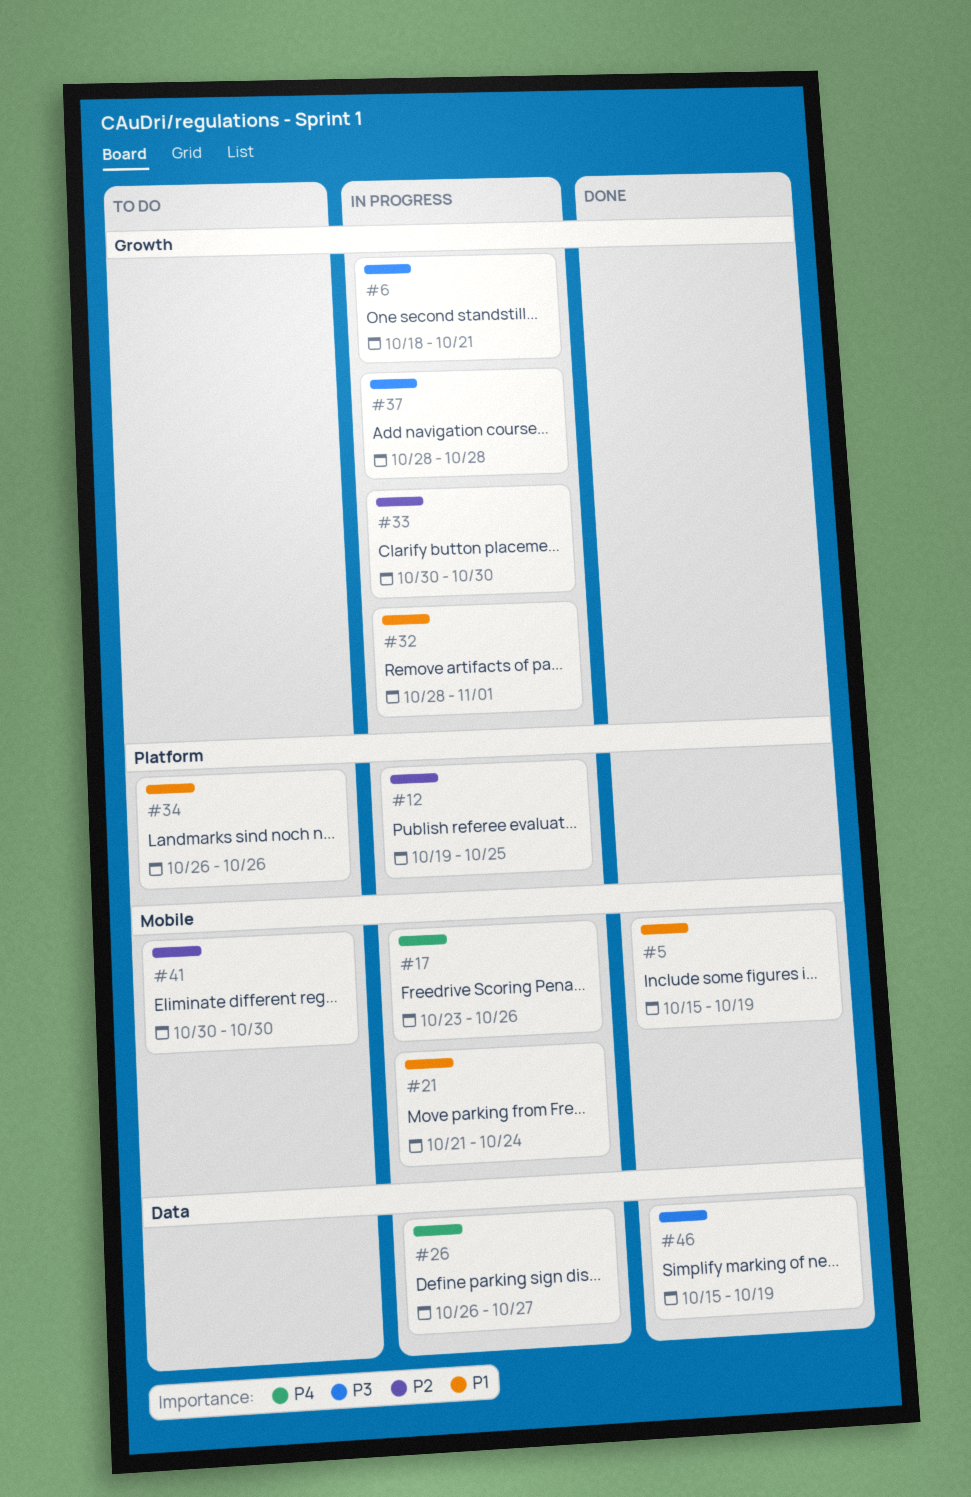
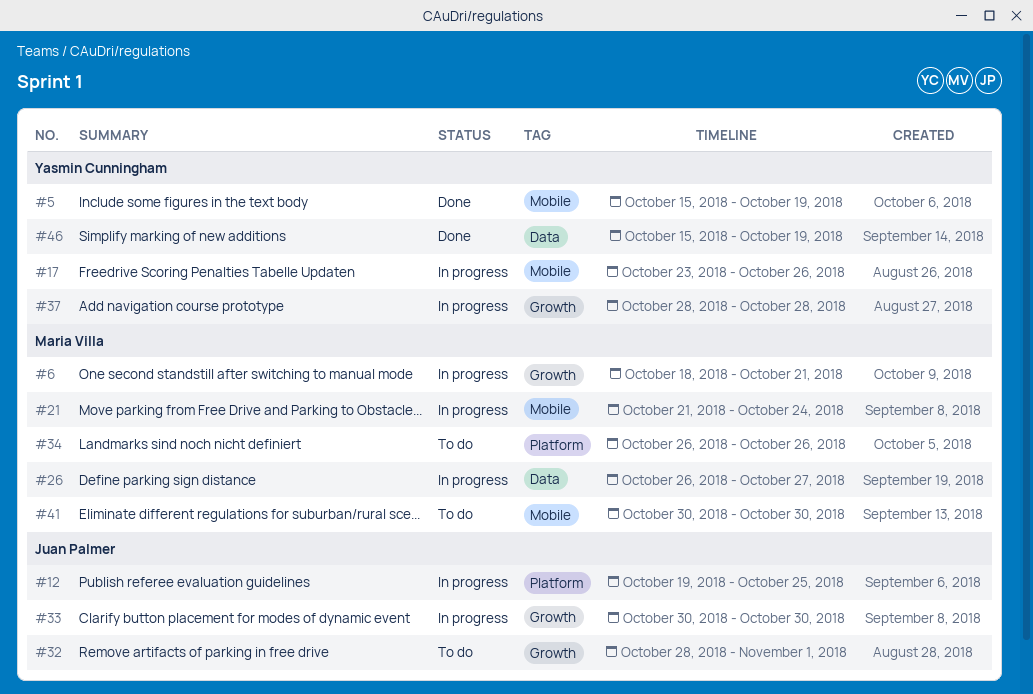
#32, status: In progress -> To do

